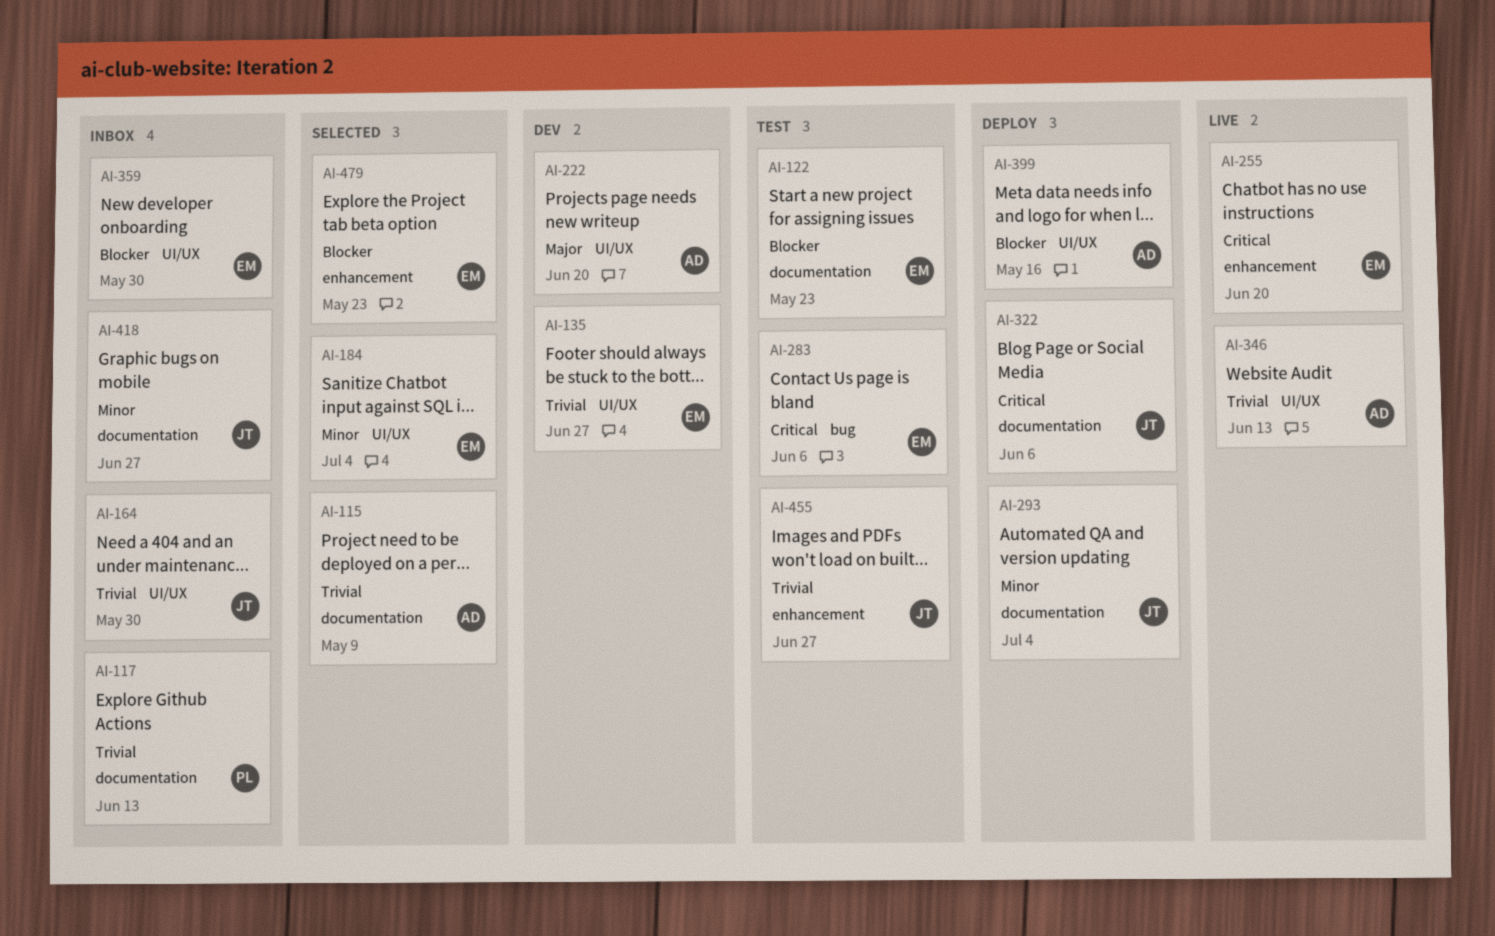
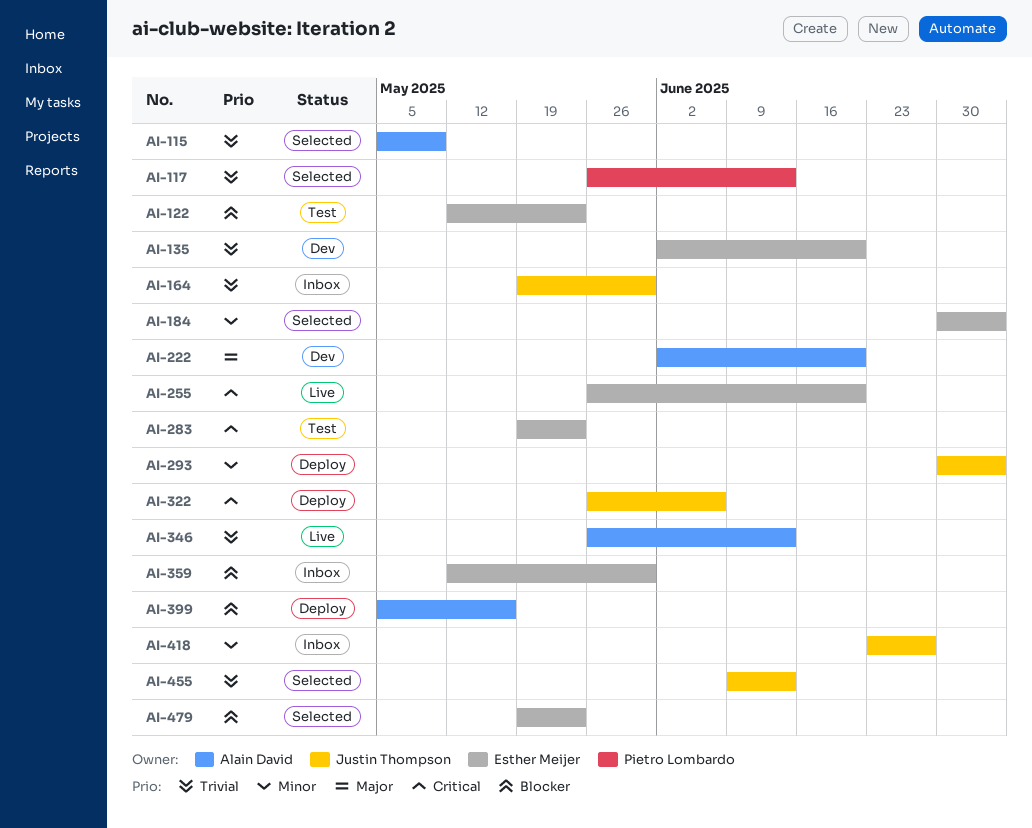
AI-117, status: Inbox -> Selected
AI-135, due: Jun 27 -> Jun 20
AI-283, due: Jun 6 -> May 23
AI-455, status: Test -> Selected
AI-455, due: Jun 27 -> Jun 13

